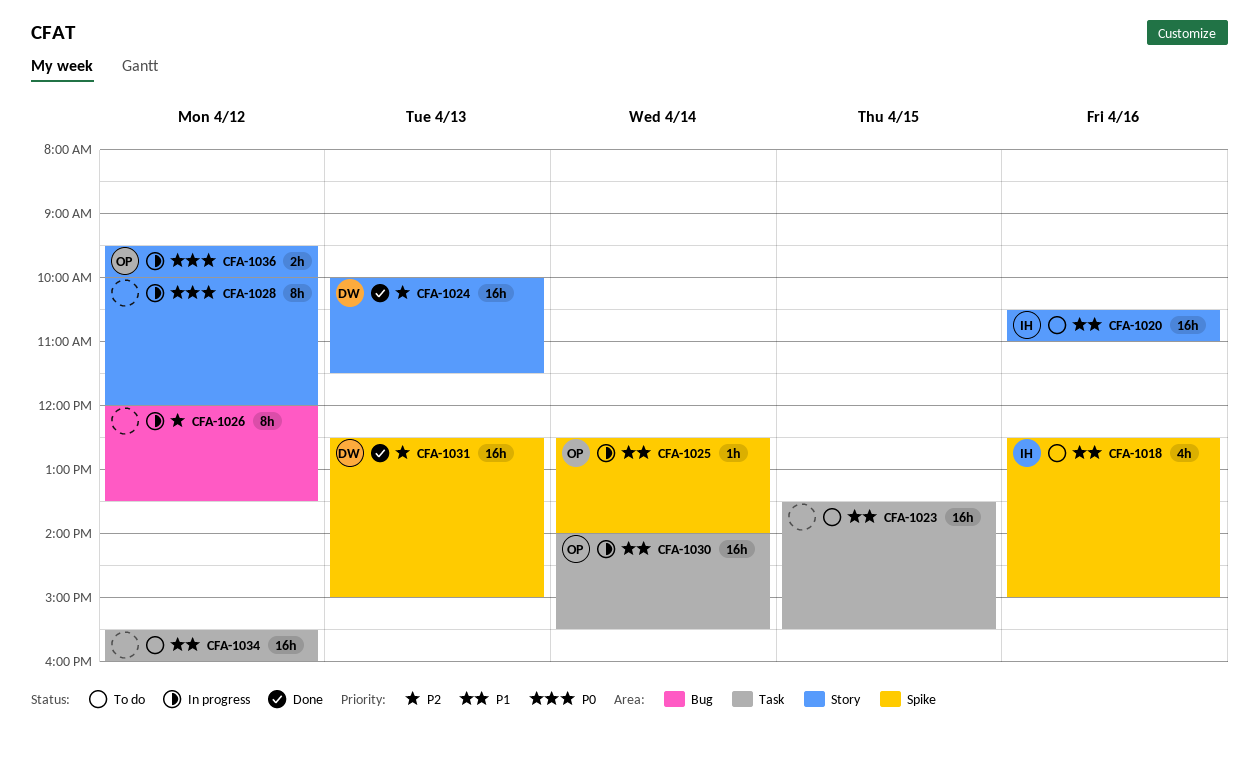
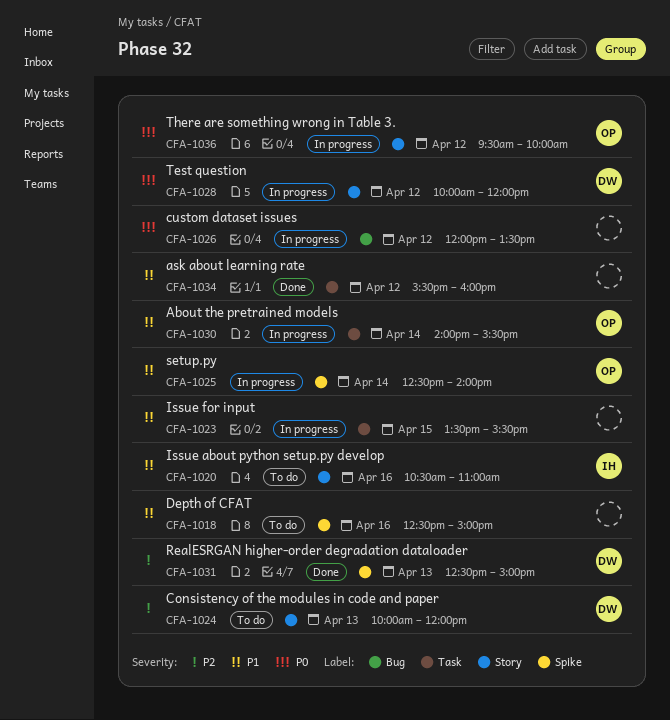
CFA-1018, owner: IH -> none
CFA-1023, status: To do -> In progress
CFA-1024, status: Done -> To do
CFA-1024, ends: 11:30 -> 12:00
CFA-1026, priority: P2 -> P0
CFA-1028, owner: none -> DW
CFA-1034, status: To do -> Done

